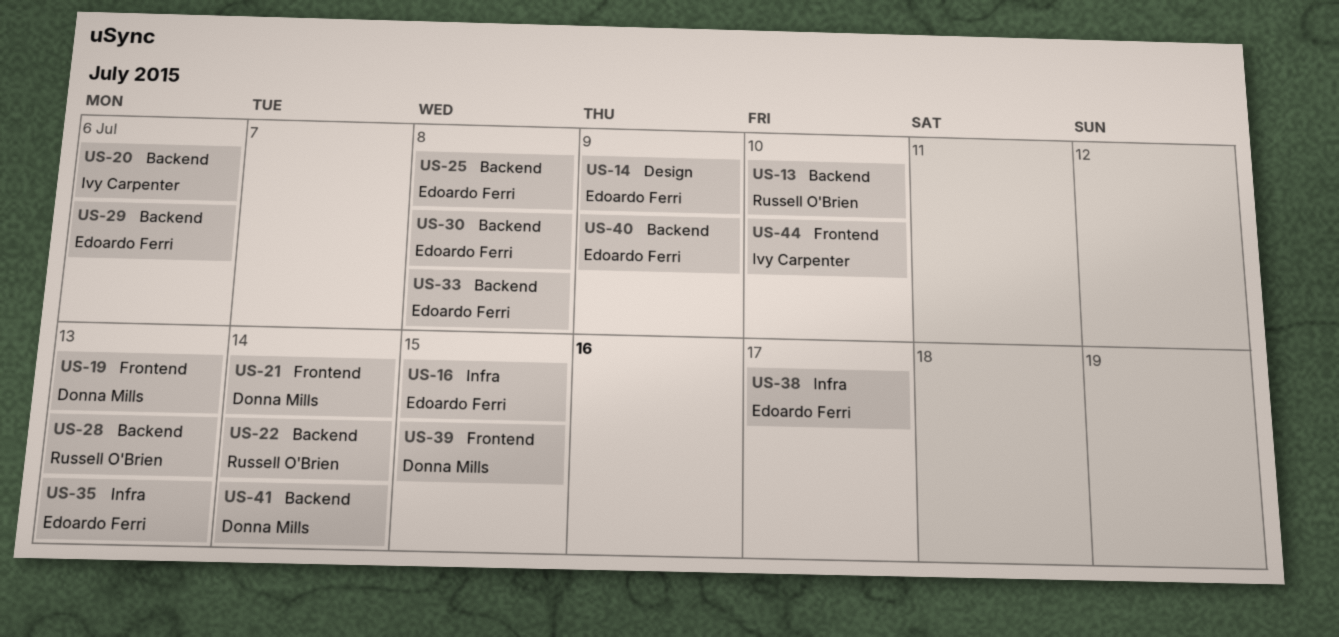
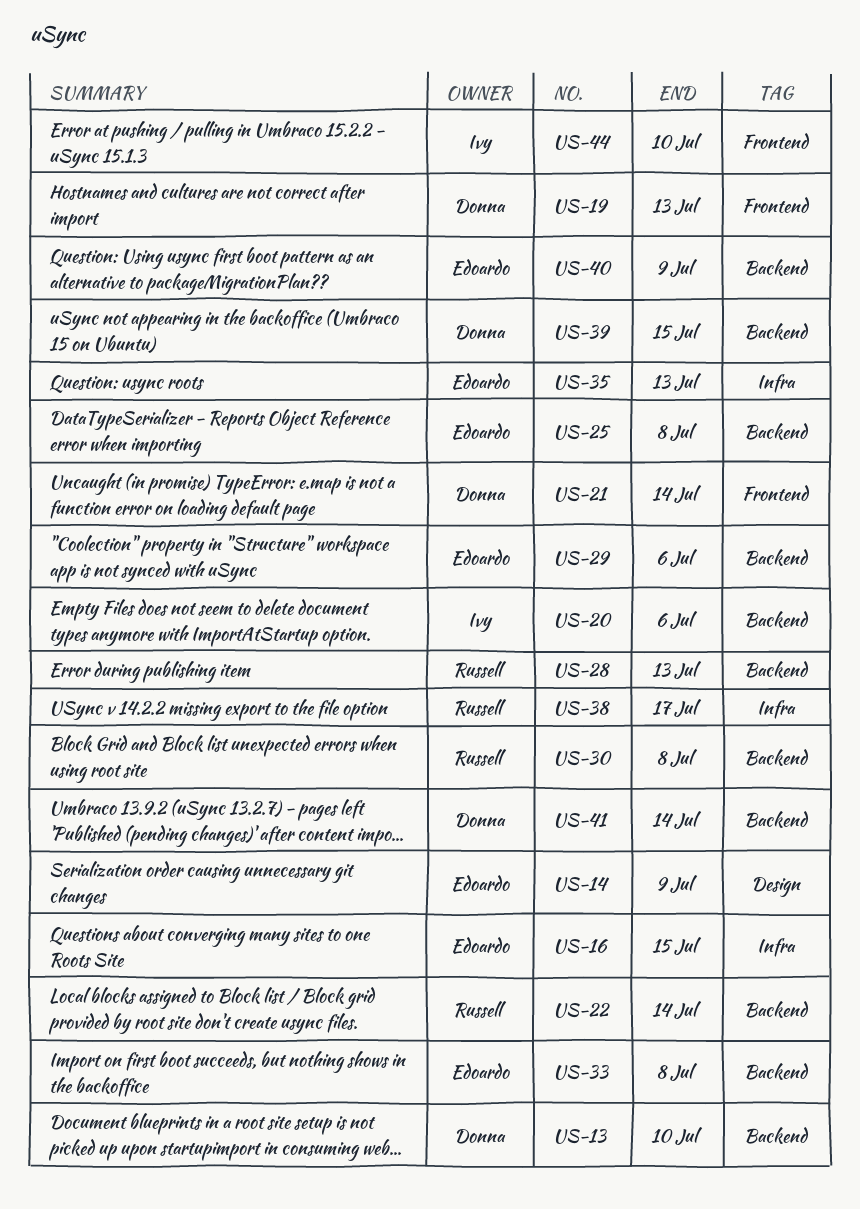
US-13, owner: Russell O'Brien -> Donna Mills
US-30, owner: Edoardo Ferri -> Russell O'Brien
US-38, owner: Edoardo Ferri -> Russell O'Brien
US-39, label: Frontend -> Backend

